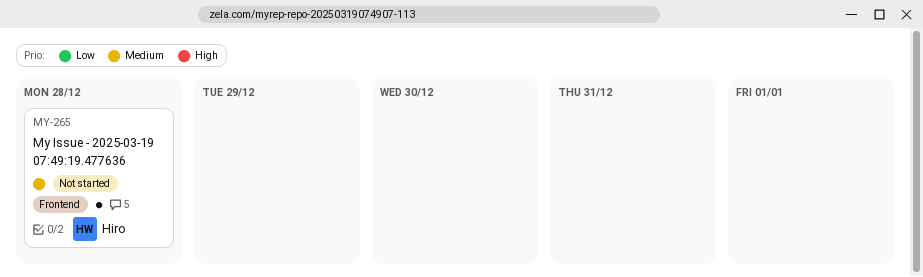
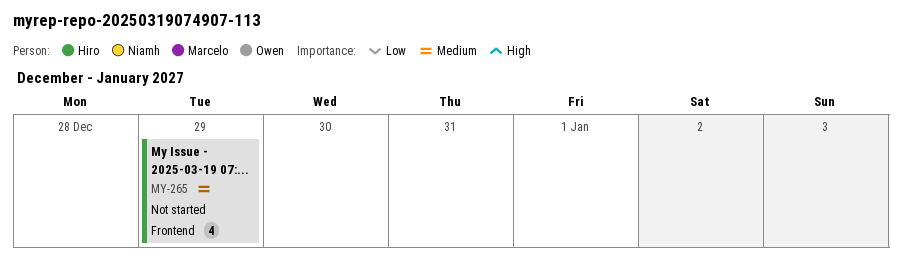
MY-265, estimate: 1 -> 4
MY-265, due: Dec 28 -> Dec 29

